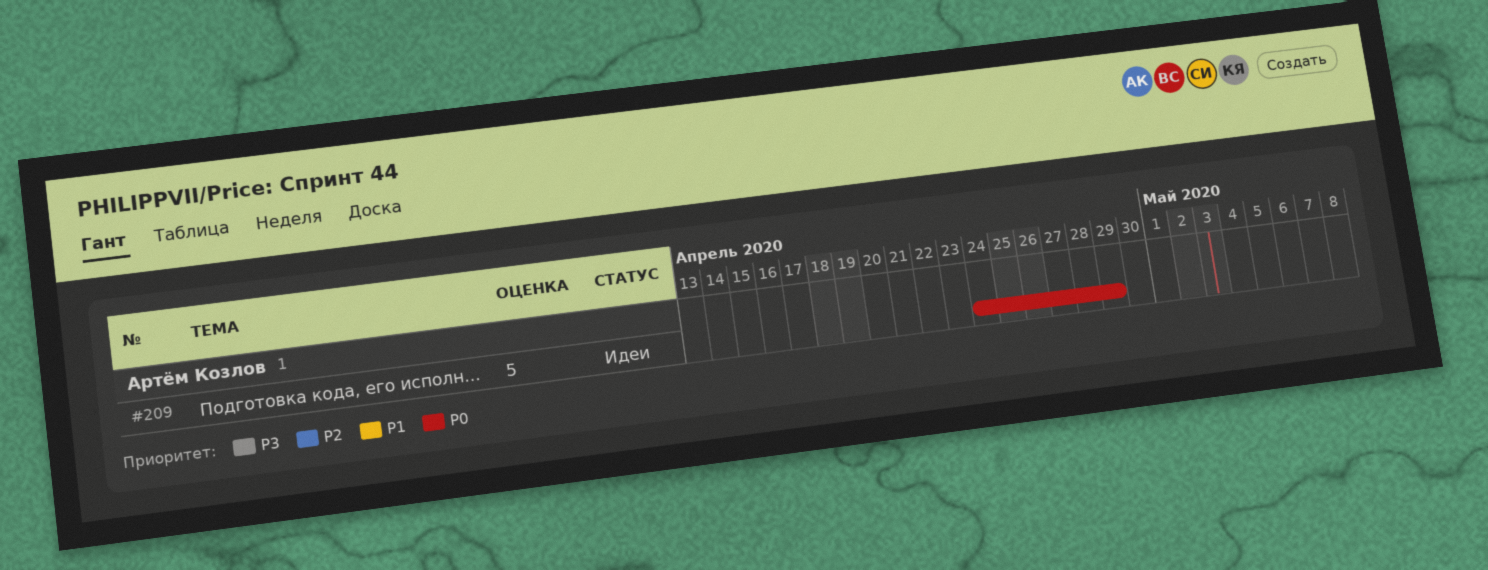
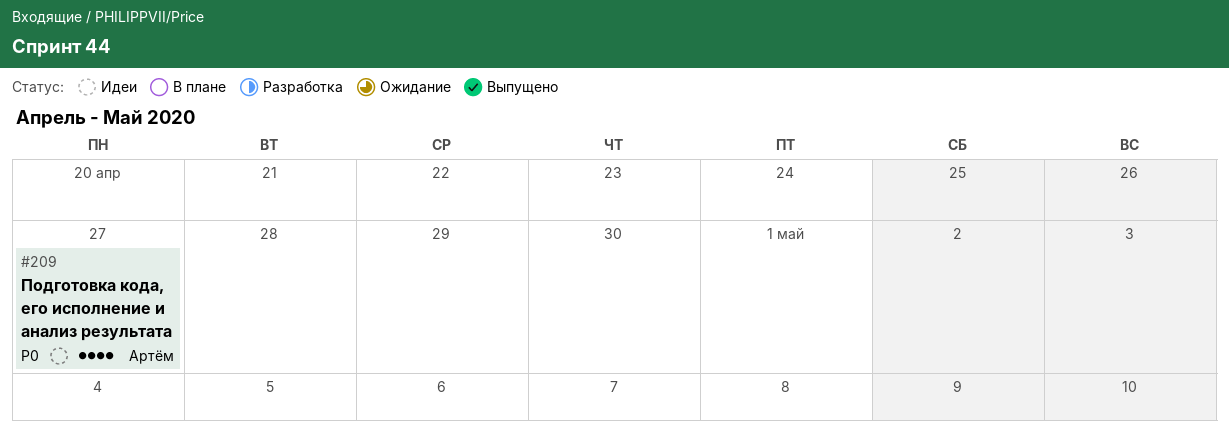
#209, estimate: 5 -> 4
#209, due: Apr 29 -> Apr 27

